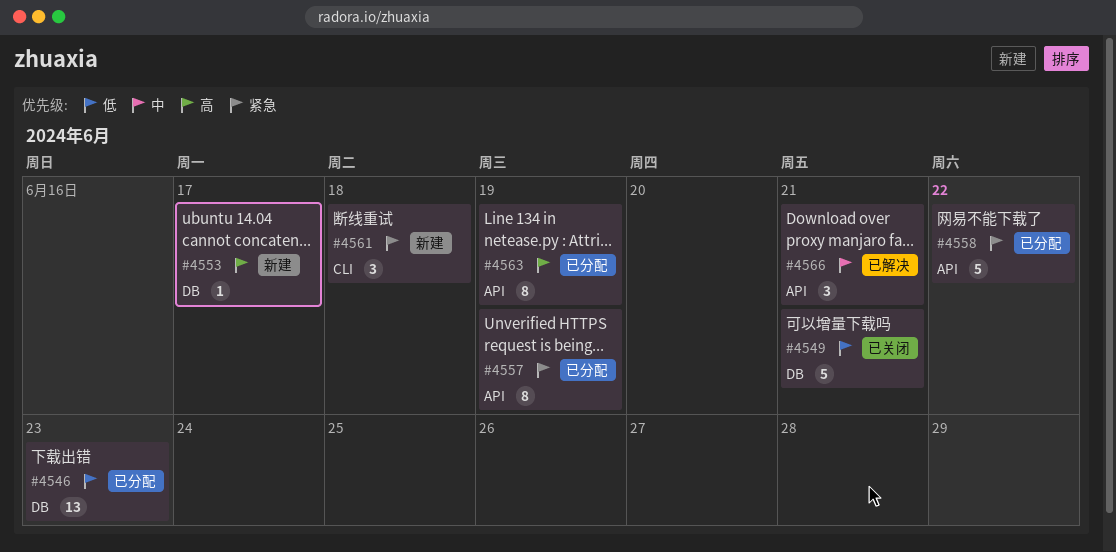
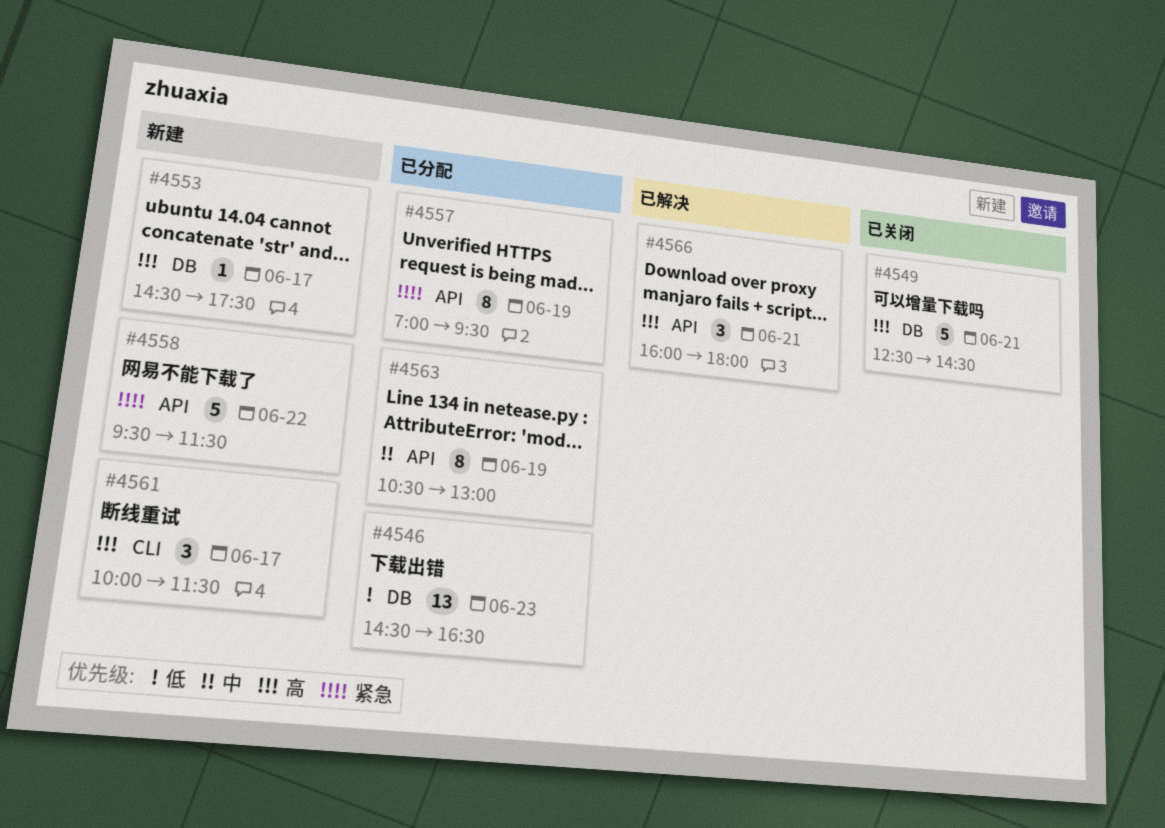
#4549, priority: 低 -> 高
#4558, status: 已分配 -> 新建
#4561, priority: 紧急 -> 高
#4561, day: Jun 18 -> Jun 17
#4563, priority: 高 -> 中
#4566, priority: 中 -> 高

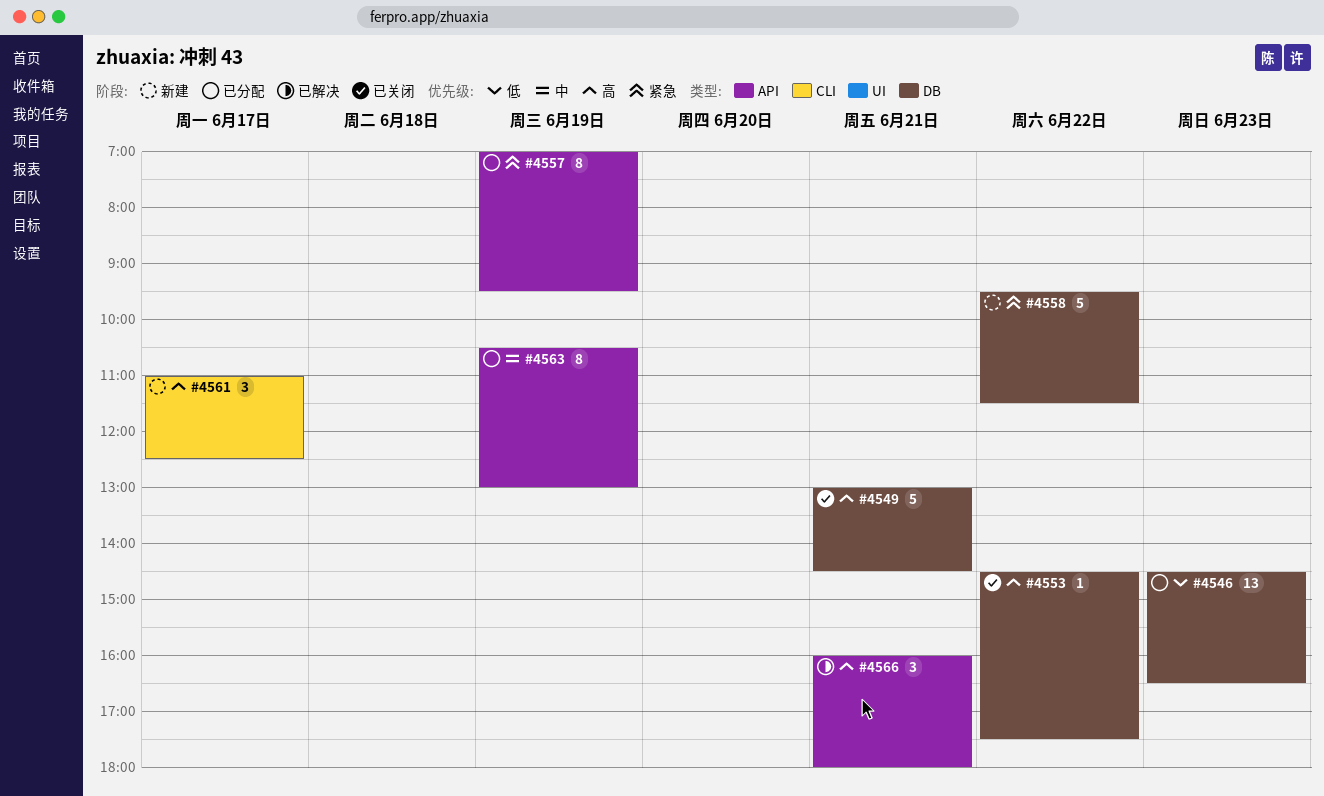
#4549, begins: 12:30 -> 13:00
#4553, status: 新建 -> 已关闭
#4553, day: Jun 17 -> Jun 22
#4558, label: API -> DB
#4561, begins: 10:00 -> 11:00
#4561, ends: 11:30 -> 12:30

